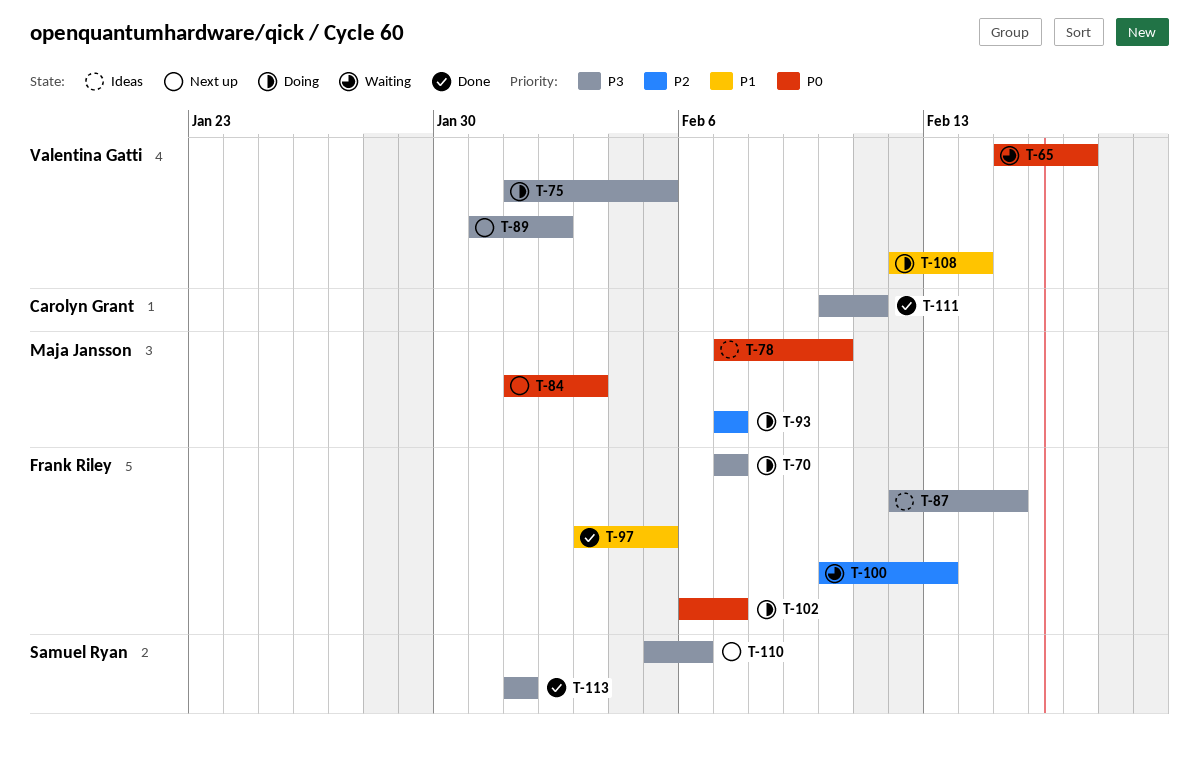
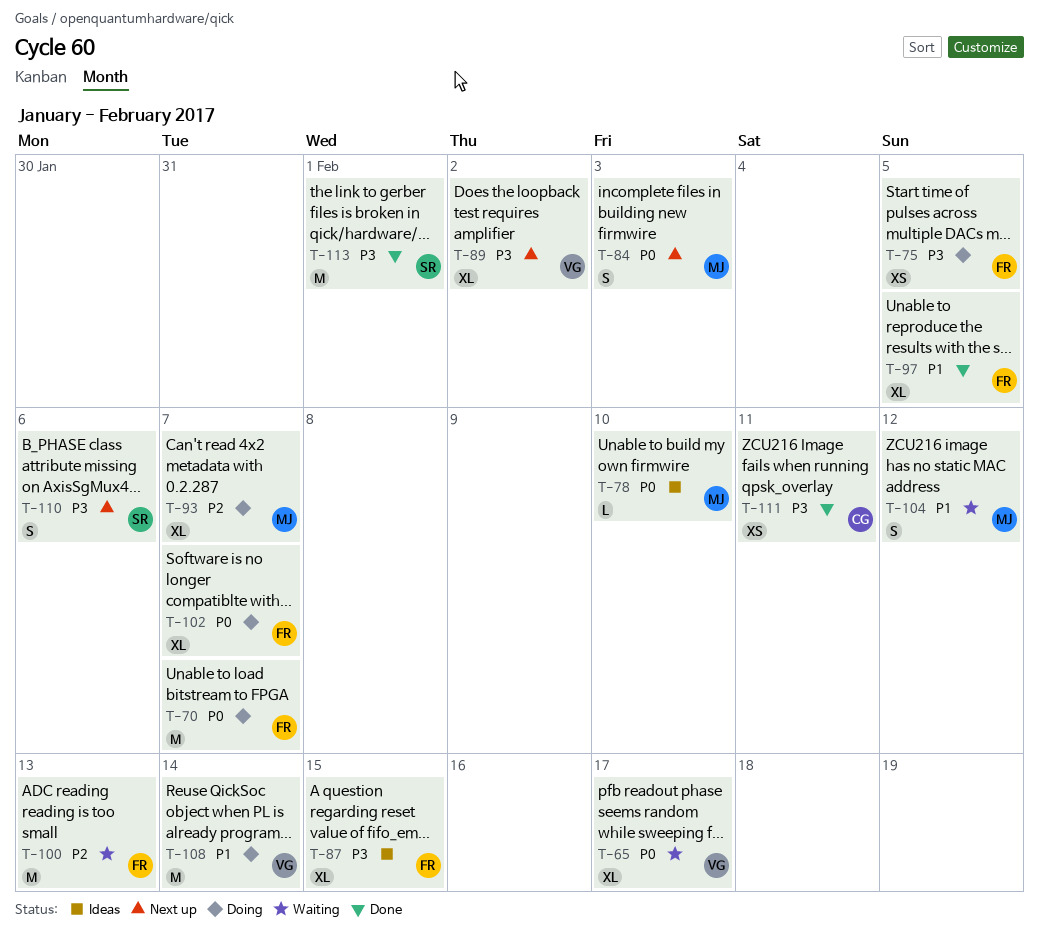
T-70, priority: P3 -> P0
T-75, owner: Valentina Gatti -> Frank Riley
T-104: none -> present

